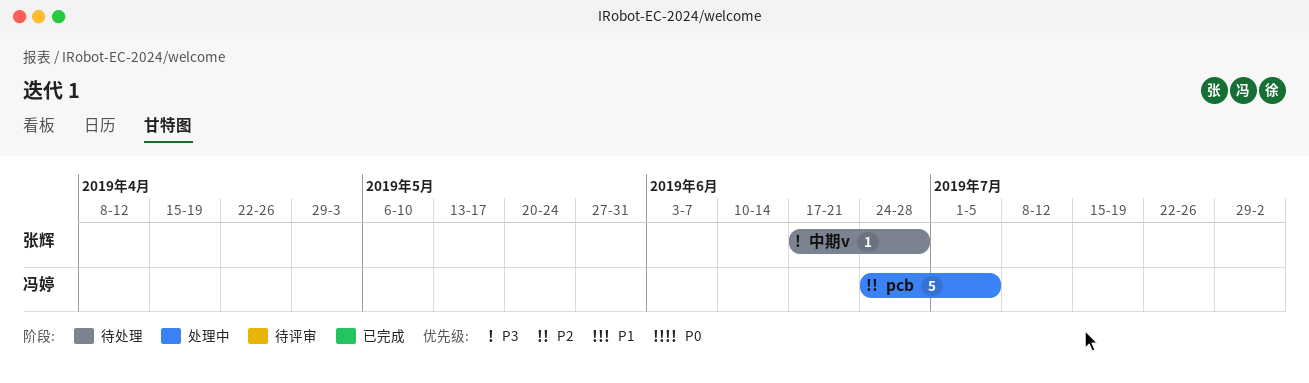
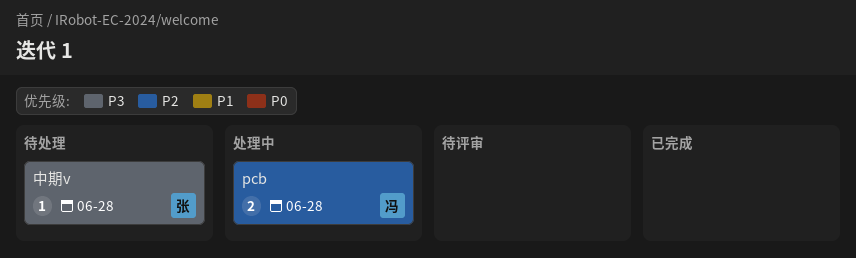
pcb, estimate: 5 -> 2
pcb, due: Jul 5 -> Jun 28

